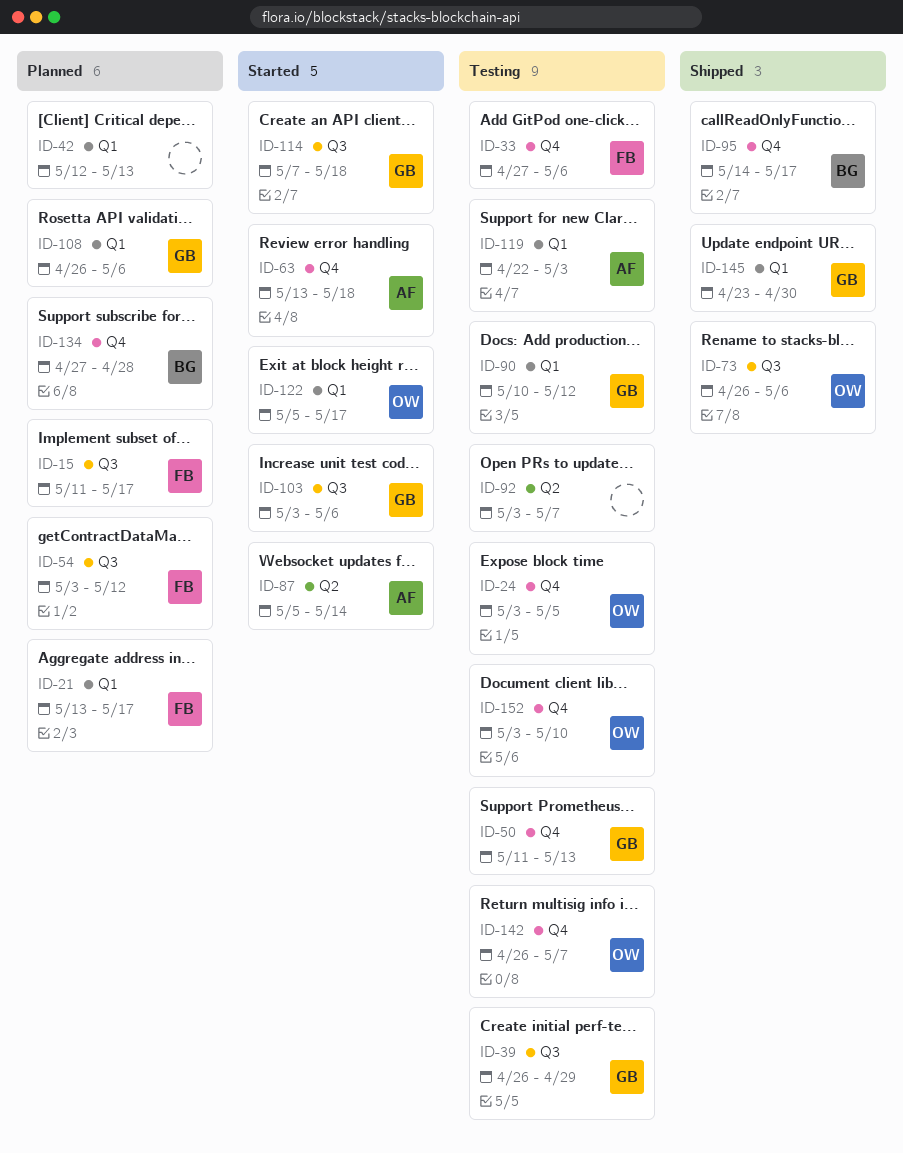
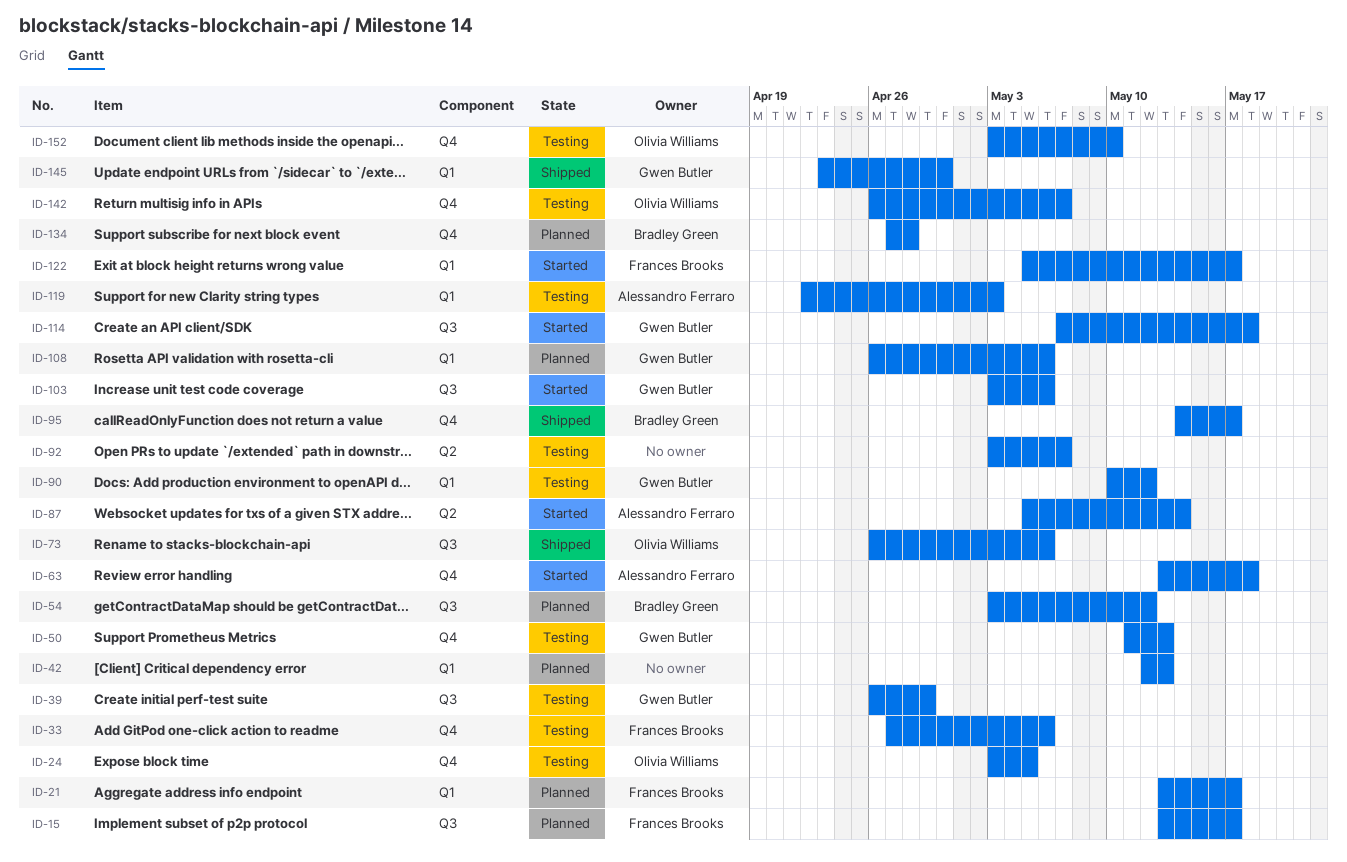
ID-15, start: May 11 -> May 13
ID-54, owner: Frances Brooks -> Bradley Green
ID-122, owner: Olivia Williams -> Frances Brooks

